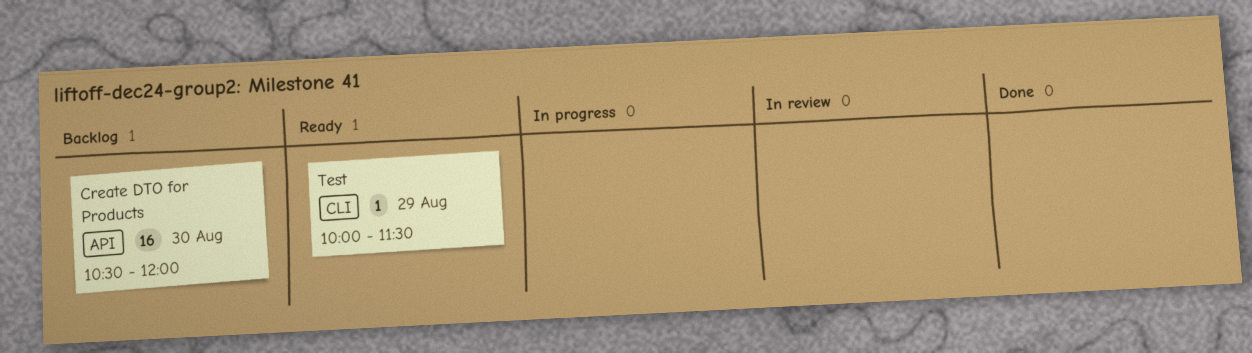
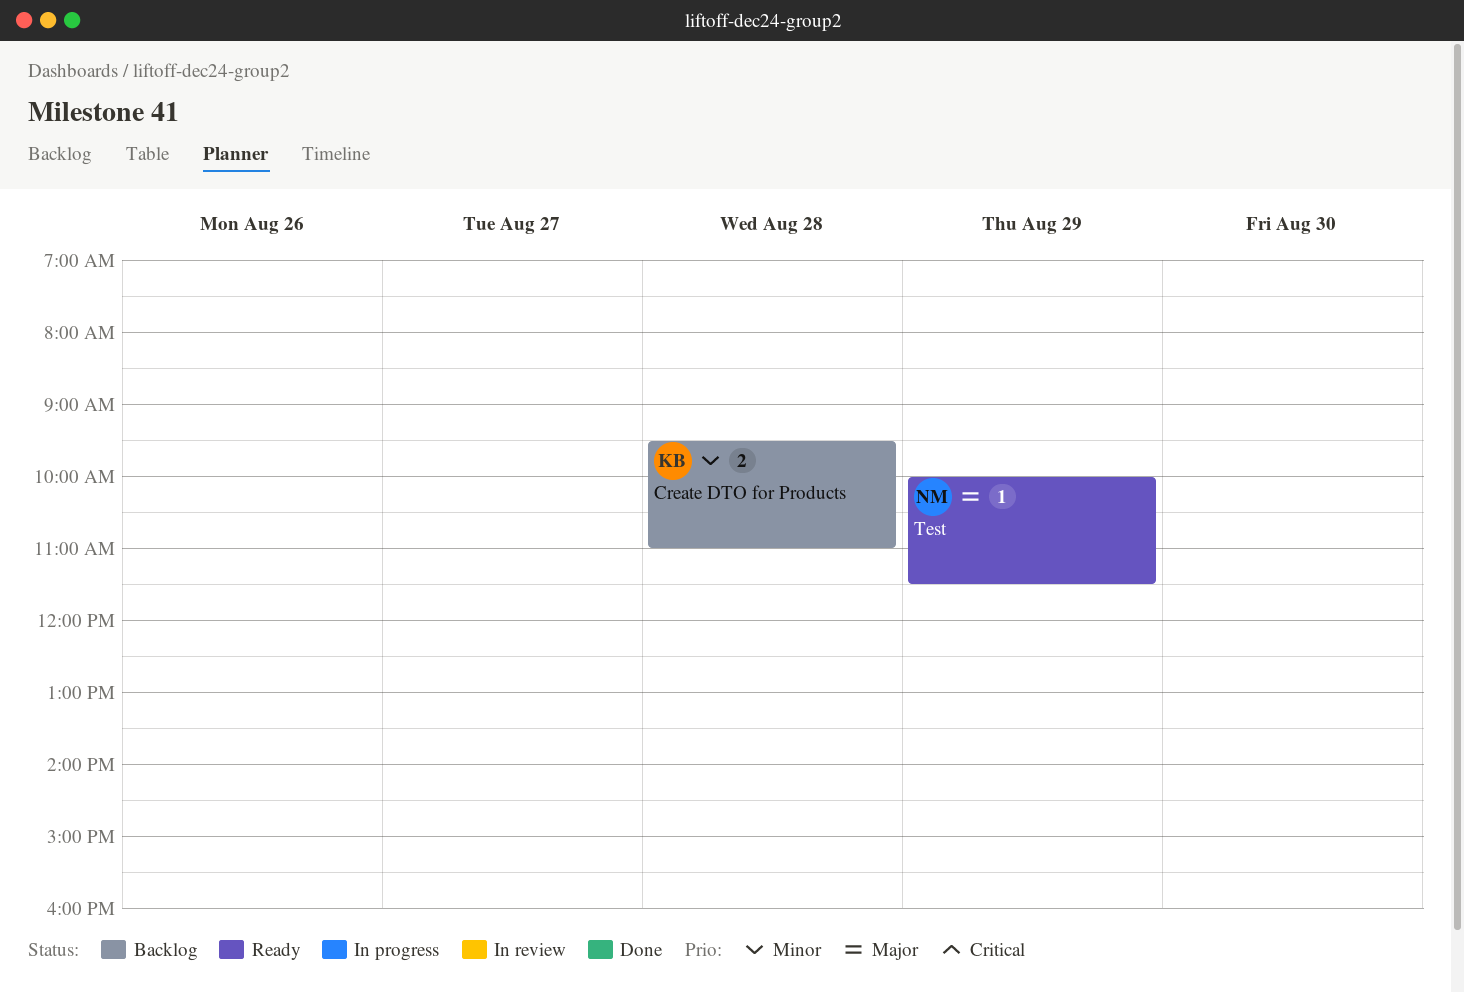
Create DTO for Products, estimate: 16 -> 2
Create DTO for Products, day: Aug 30 -> Aug 28
Create DTO for Products, begins: 10:30 -> 09:30
Create DTO for Products, ends: 12:00 -> 11:00

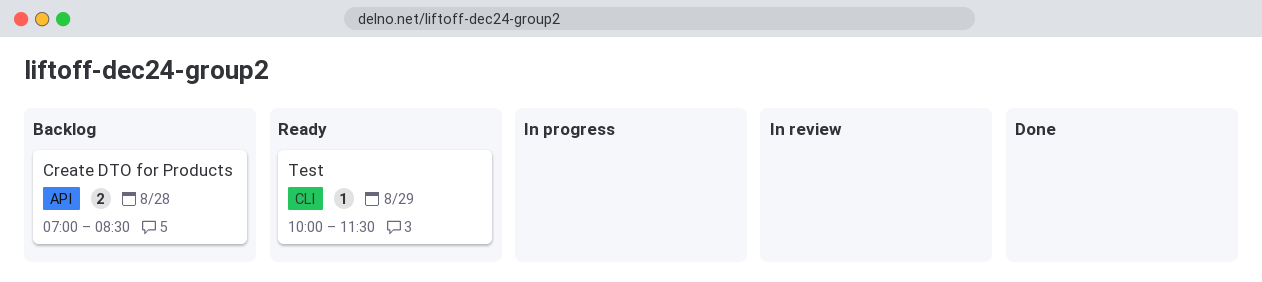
Create DTO for Products, begins: 09:30 -> 07:00
Create DTO for Products, ends: 11:00 -> 08:30

